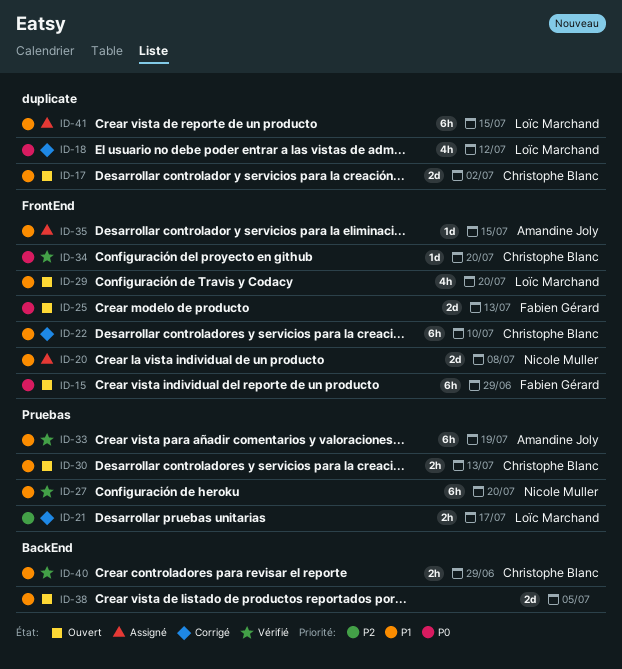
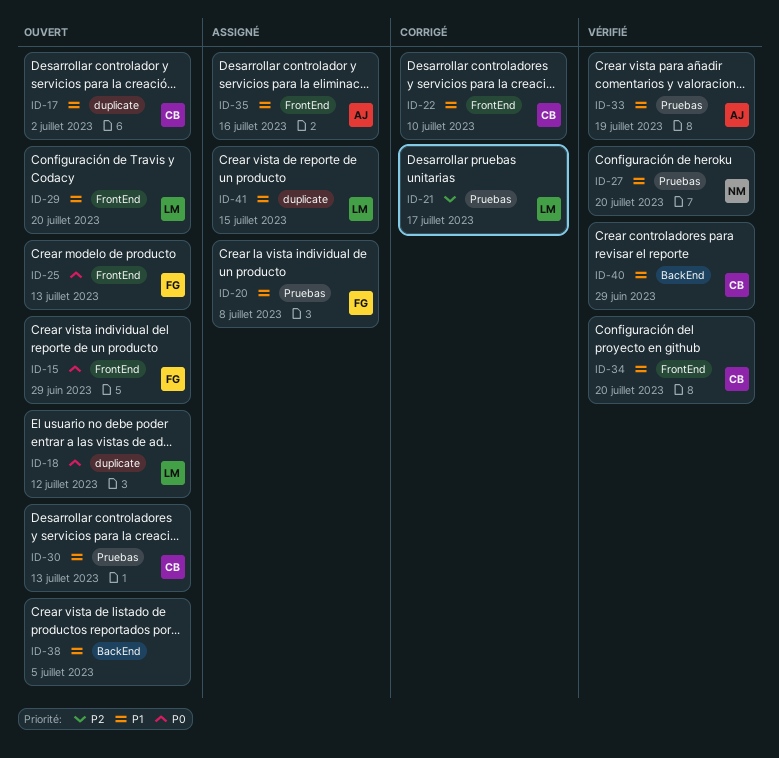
ID-18, status: Corrigé -> Ouvert
ID-20, owner: Nicole Muller -> Fabien Gérard
ID-20, label: FrontEnd -> Pruebas
ID-34, priority: P0 -> P1
ID-35, due: Jul 15 -> Jul 16

